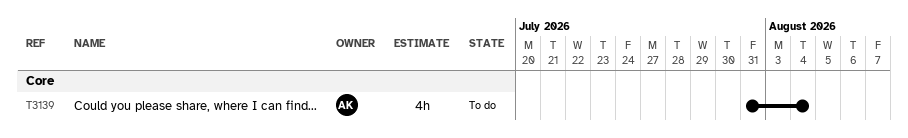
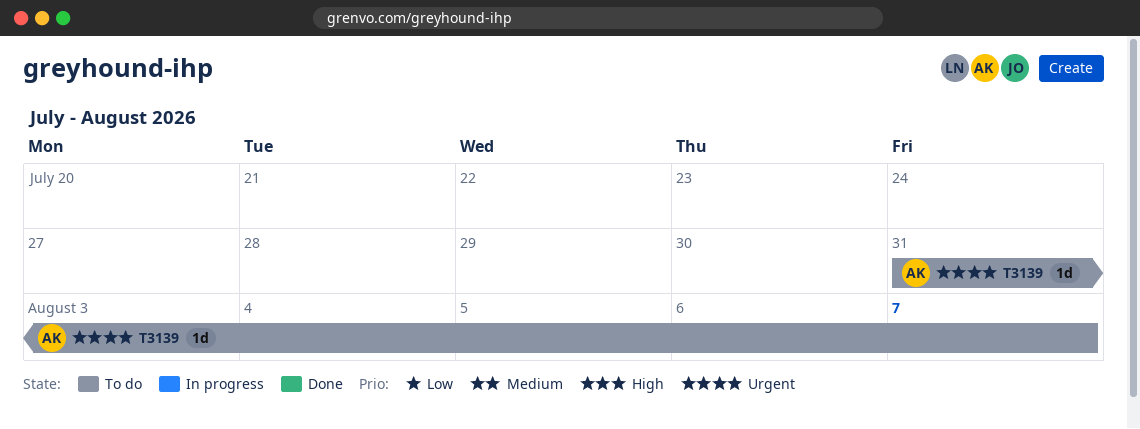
T3139, estimate: 4h -> 1d
T3139, due: Aug 4 -> Aug 7

